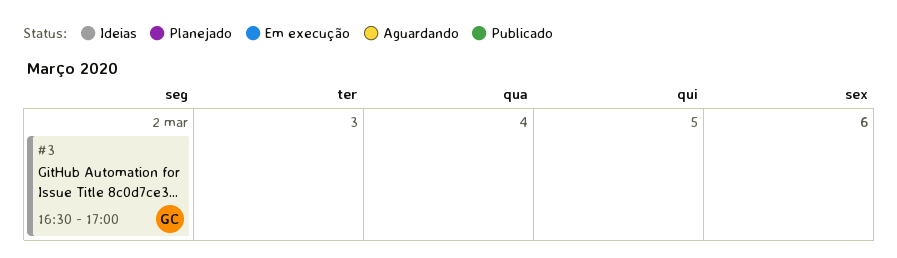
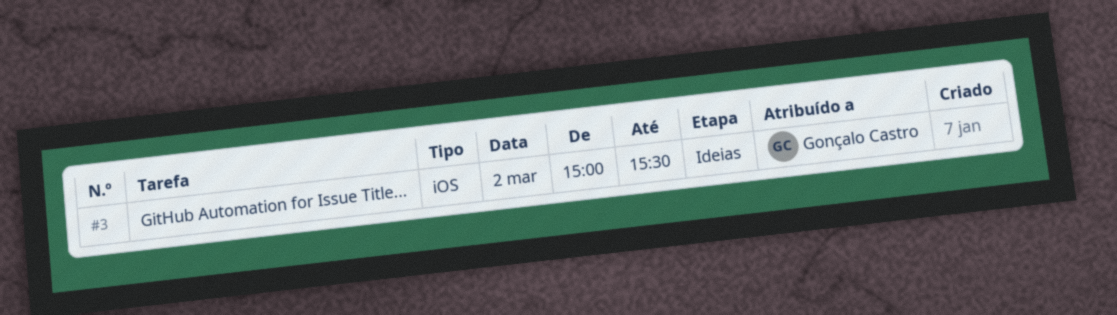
#3, begins: 16:30 -> 15:00
#3, ends: 17:00 -> 15:30

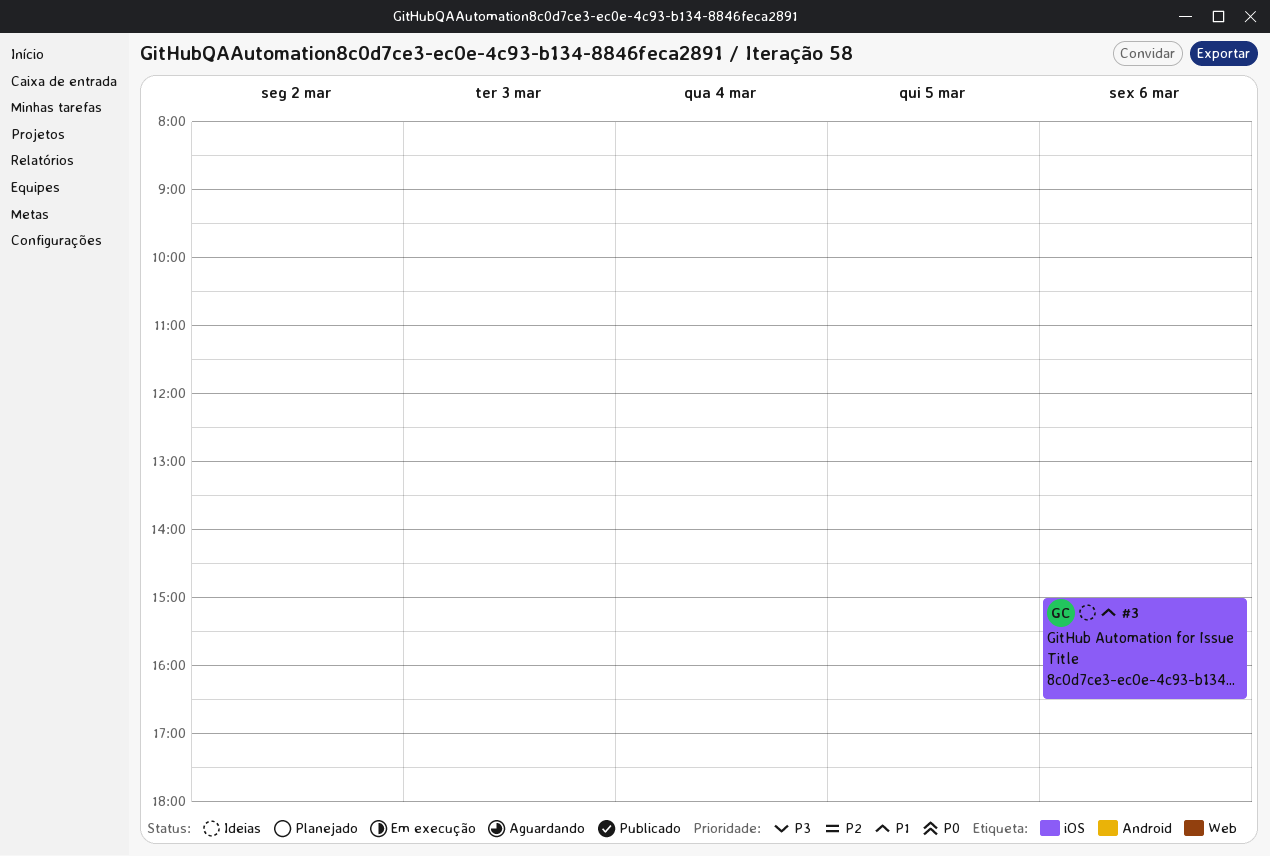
#3, day: Mar 2 -> Mar 6
#3, ends: 15:30 -> 16:30

